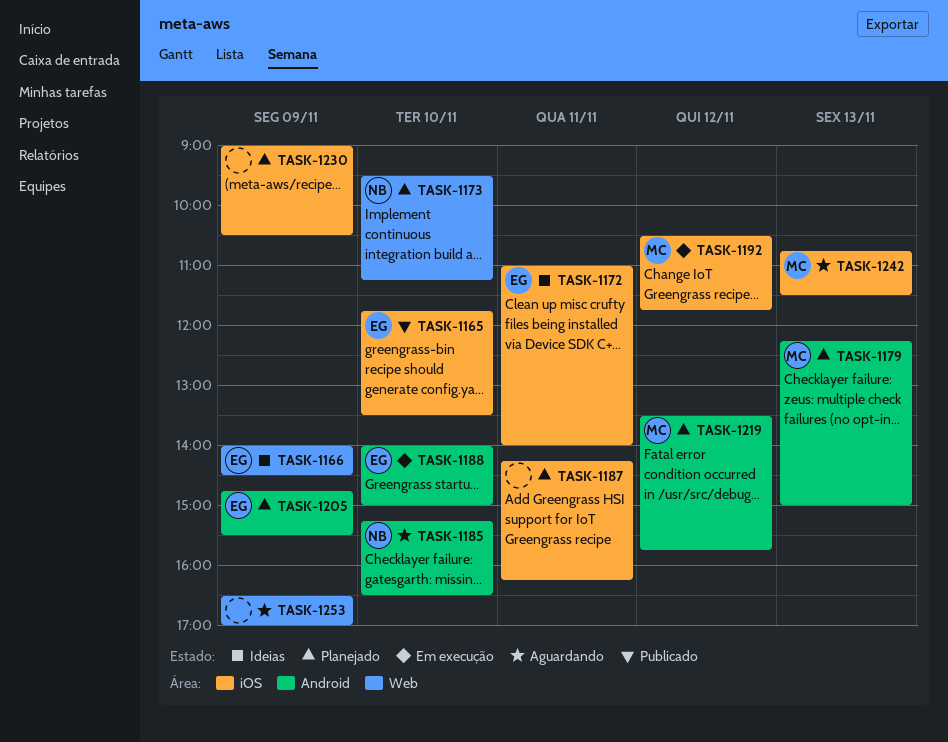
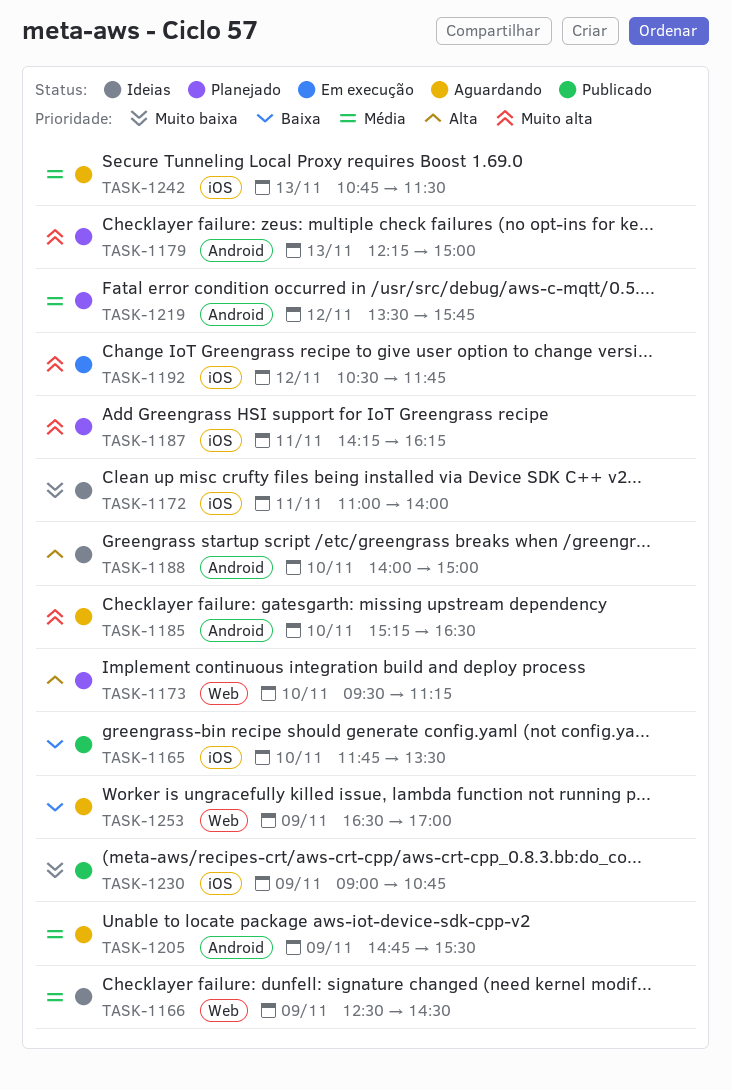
TASK-1166, begins: 14:00 -> 12:30
TASK-1188, status: Em execução -> Ideias
TASK-1205, status: Planejado -> Aguardando
TASK-1230, status: Planejado -> Publicado
TASK-1230, ends: 10:30 -> 10:45

